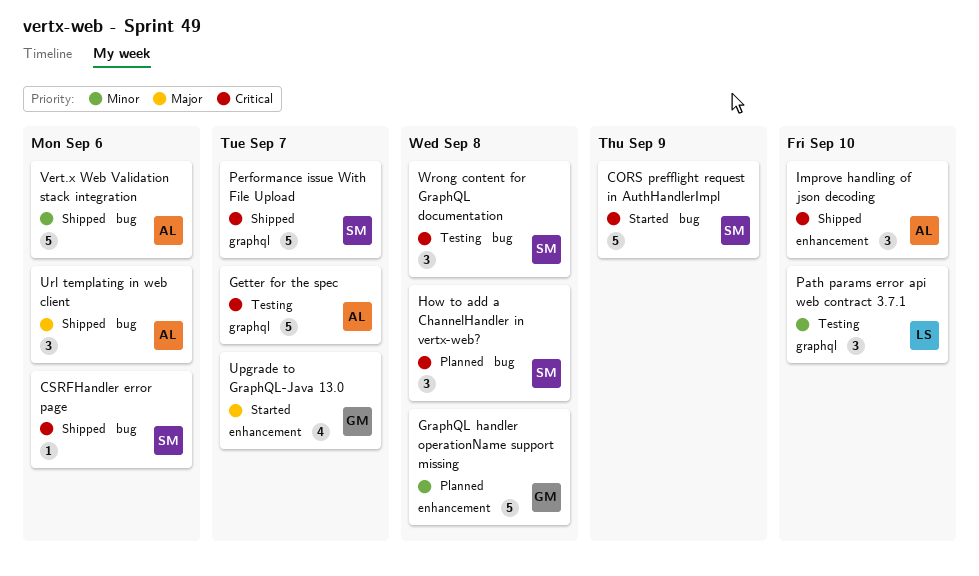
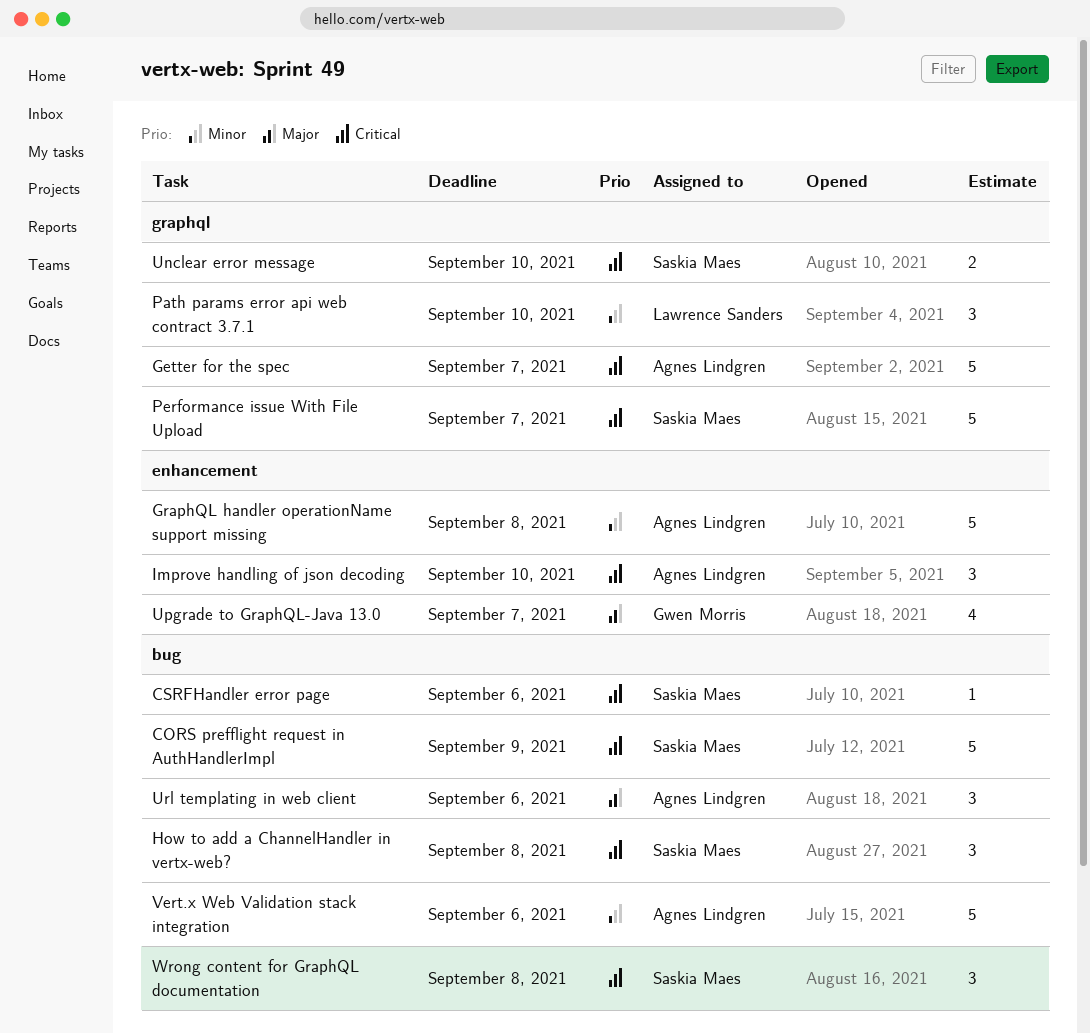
GraphQL handler operationName support missing, owner: Gwen Morris -> Agnes Lindgren
Unclear error message: none -> present

